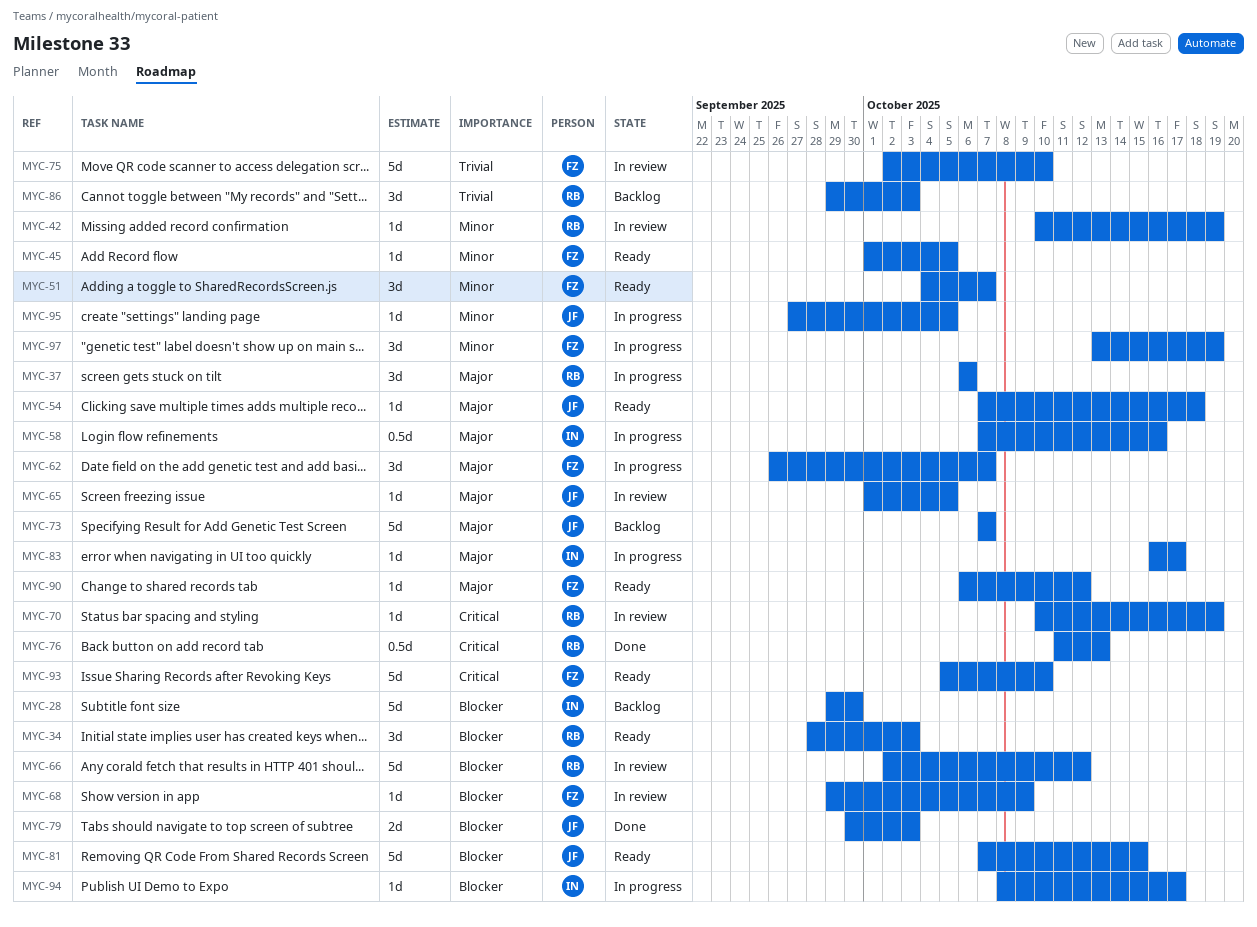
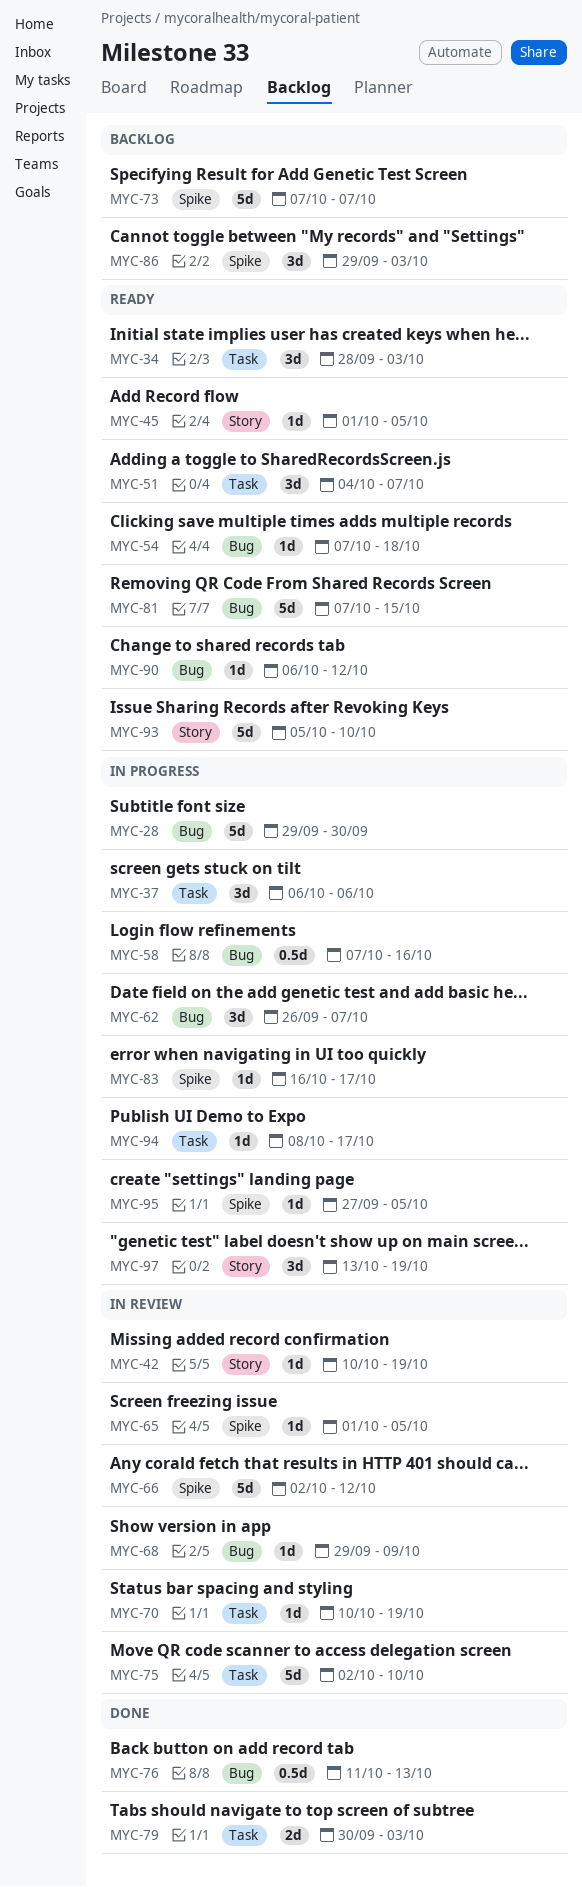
MYC-28, status: Backlog -> In progress

